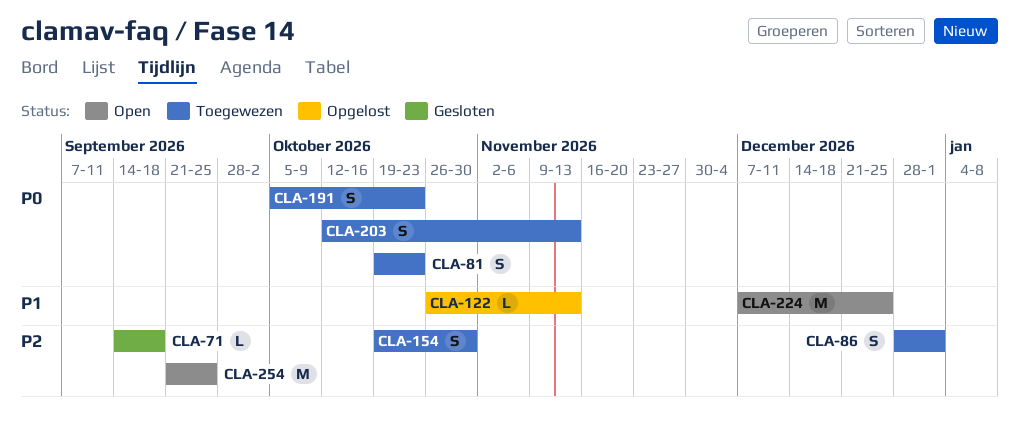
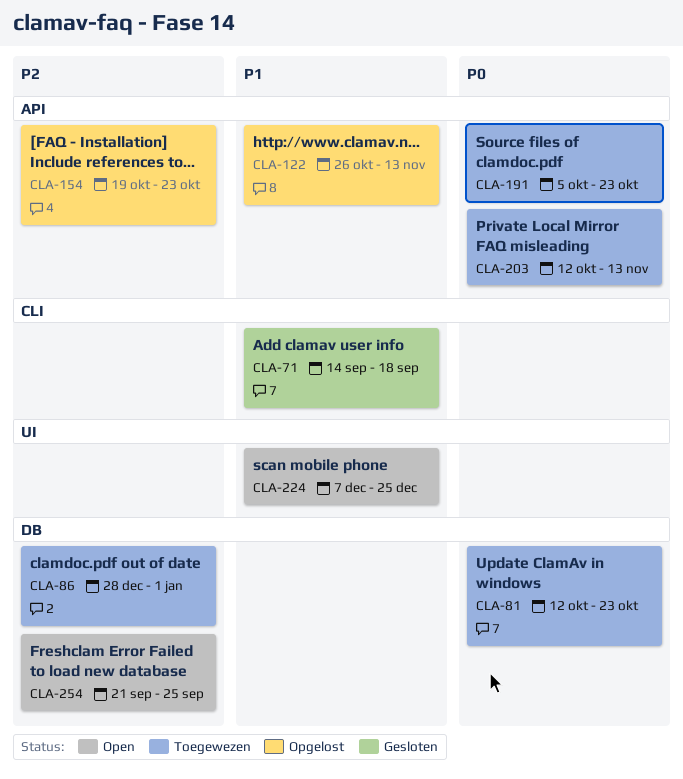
CLA-71, priority: P2 -> P1
CLA-81, start: Oct 19 -> Oct 12
CLA-154, status: Toegewezen -> Opgelost
CLA-154, due: Oct 30 -> Oct 23

